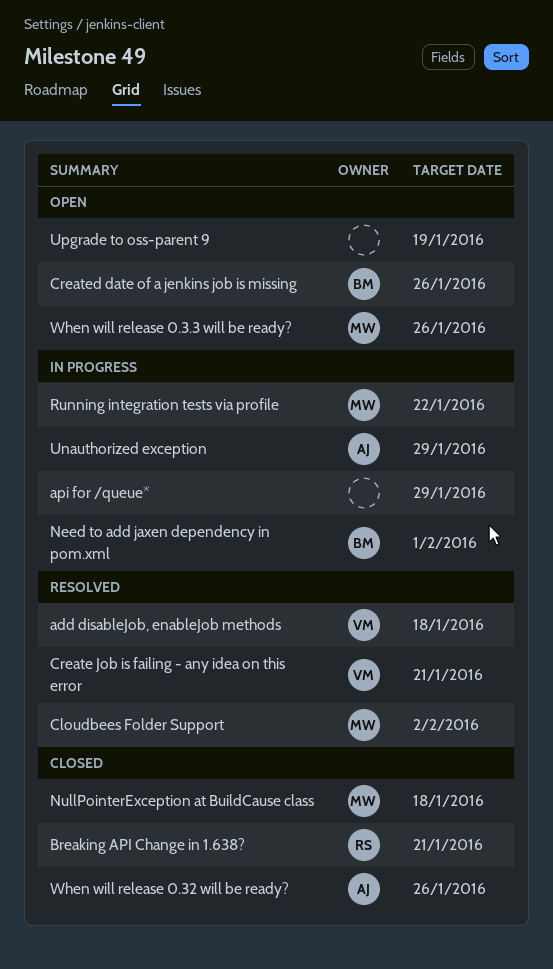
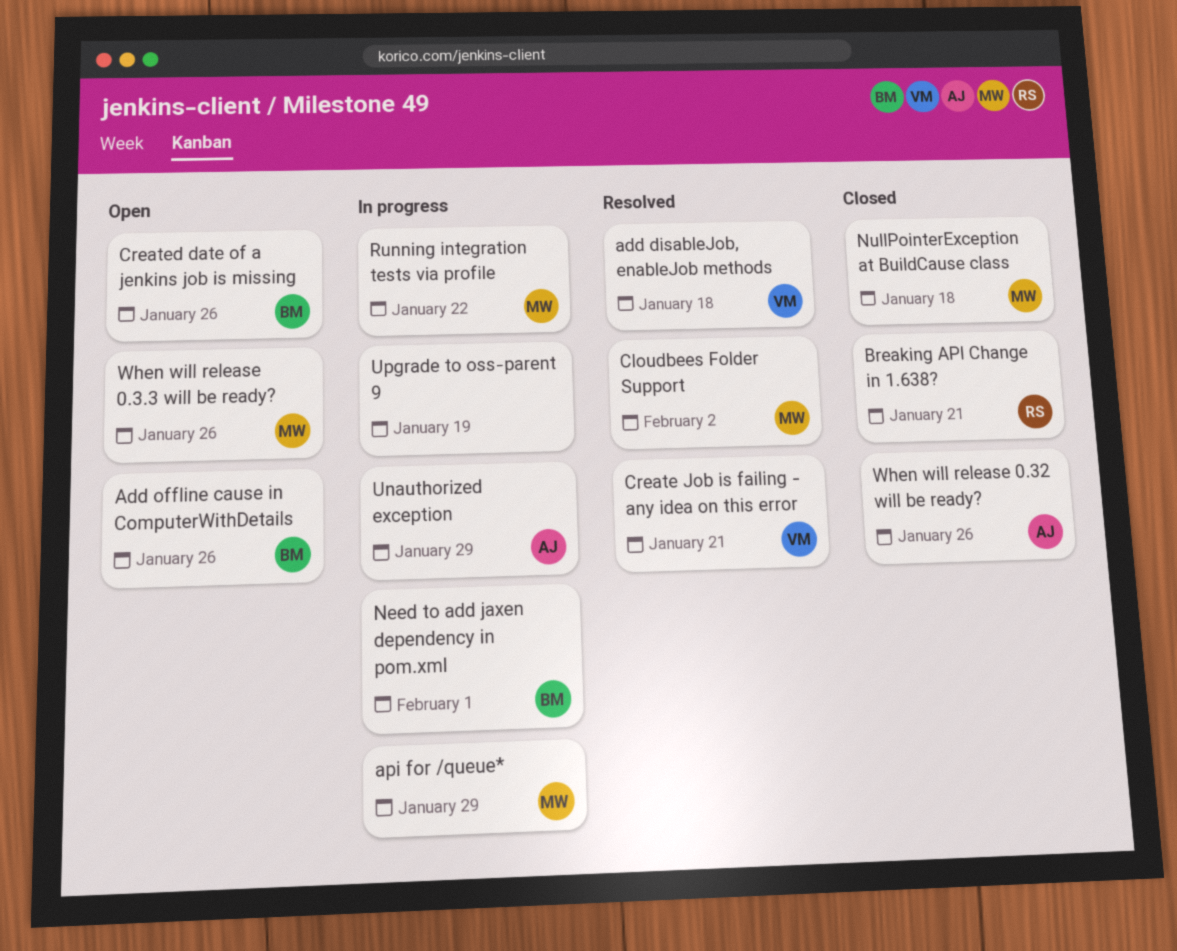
Add offline cause in ComputerWithDetails: none -> present
api for /queue*, owner: none -> MW
Upgrade to oss-parent 9, status: Open -> In progress

